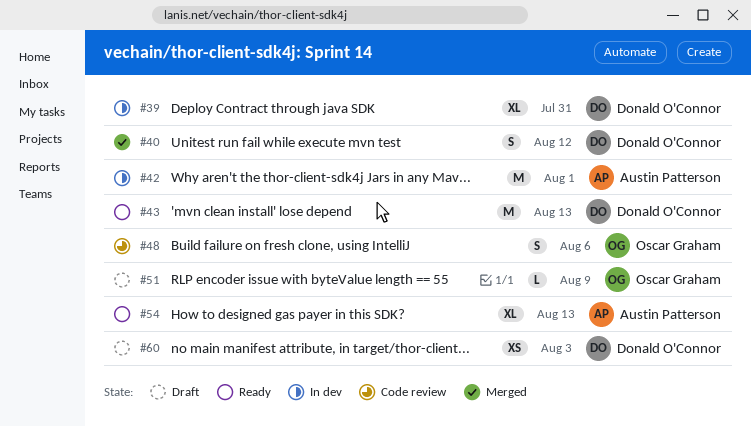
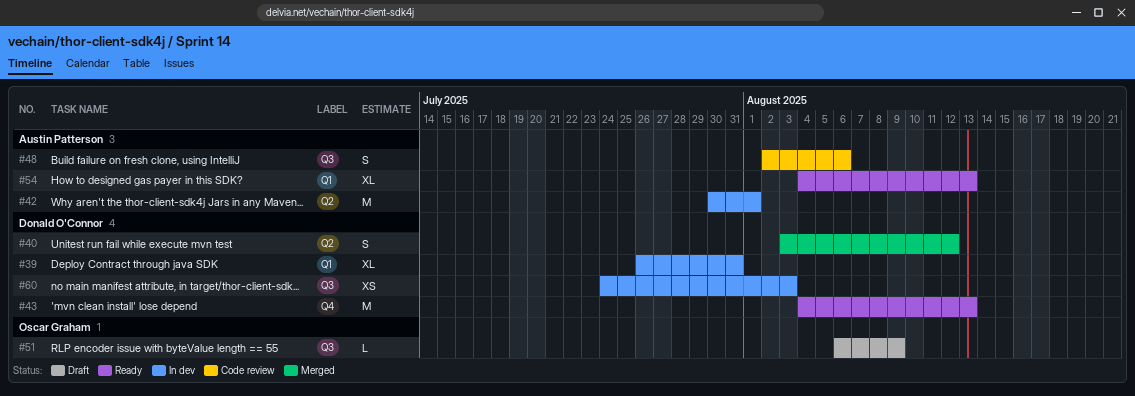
#48, owner: Oscar Graham -> Austin Patterson
#60, status: Draft -> In dev

